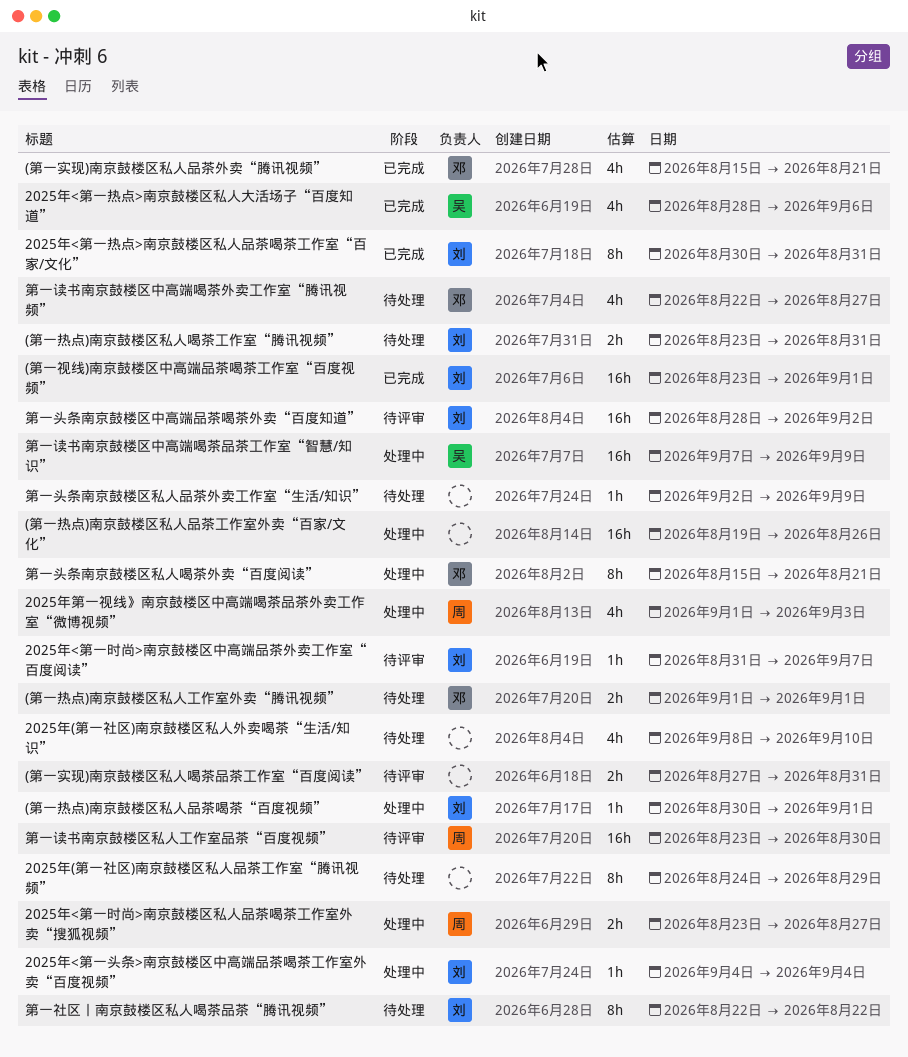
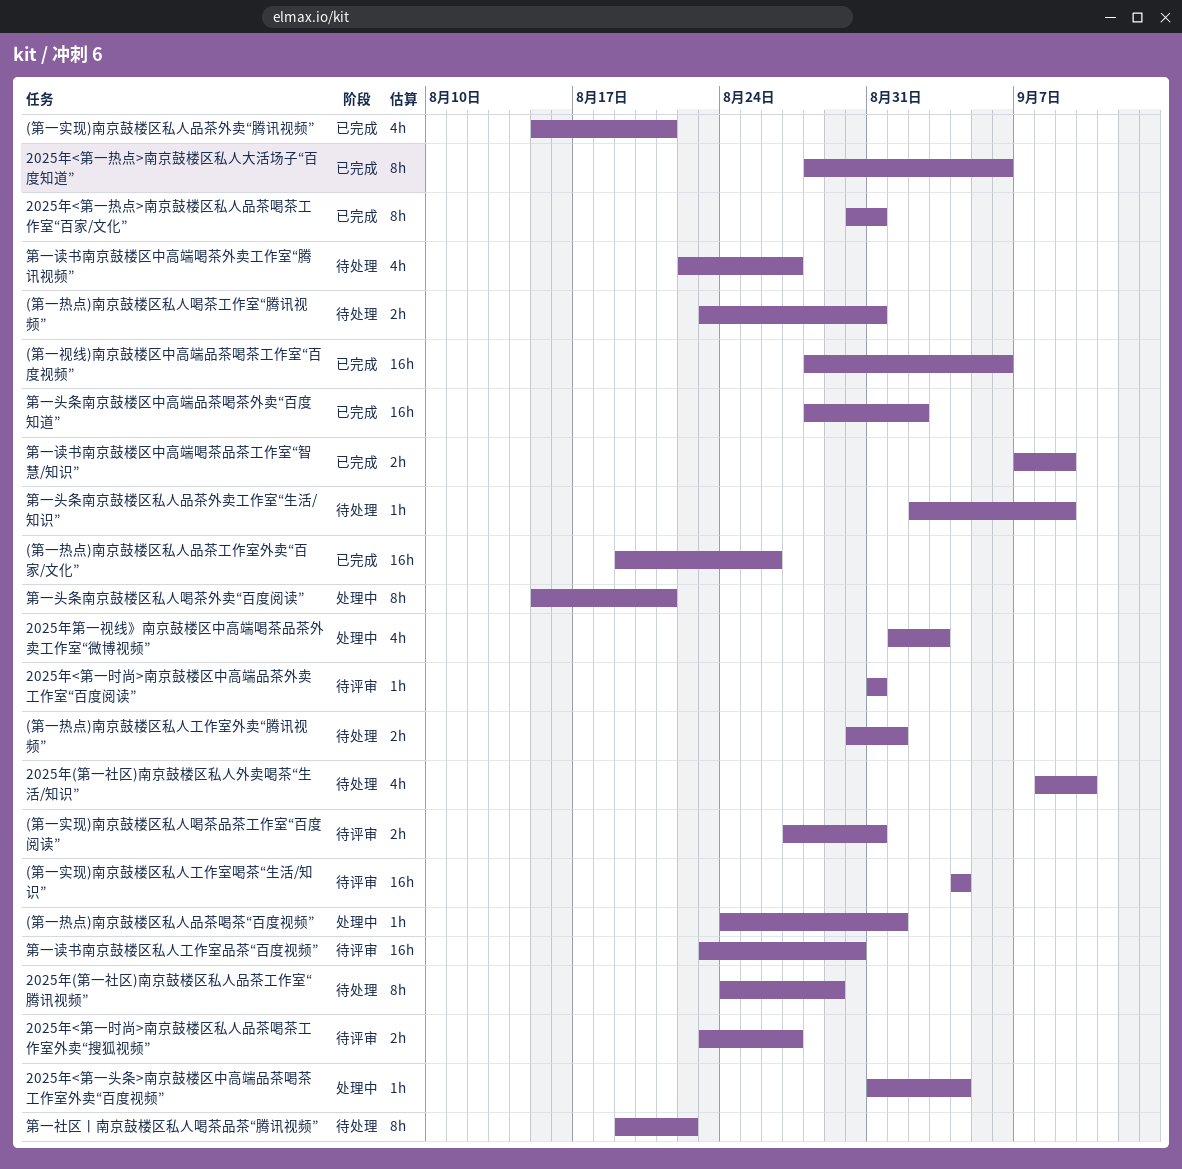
(第一实现)南京鼓楼区私人工作室喝茶“生活/知识”: none -> present
(第一热点)南京鼓楼区私人品茶喝茶“百度视频”, start: Aug 30 -> Aug 24
(第一热点)南京鼓楼区私人品茶工作室外卖“百家/文化”, status: 处理中 -> 已完成
(第一热点)南京鼓楼区私人工作室外卖“腾讯视频”, start: Sep 1 -> Aug 30
(第一视线)南京鼓楼区中高端品茶喝茶工作室“百度视频”, start: Aug 23 -> Aug 28
(第一视线)南京鼓楼区中高端品茶喝茶工作室“百度视频”, due: Sep 1 -> Sep 6
2025年<第一头条>南京鼓楼区中高端品茶喝茶工作室外卖“百度视频”, start: Sep 4 -> Aug 31
2025年<第一时尚>南京鼓楼区中高端品茶外卖工作室“百度阅读”, due: Sep 7 -> Aug 31
2025年<第一时尚>南京鼓楼区私人品茶喝茶工作室外卖“搜狐视频”, status: 处理中 -> 待评审
2025年<第一热点>南京鼓楼区私人大活场子“百度知道”, estimate: 4h -> 8h
第一头条南京鼓楼区中高端品茶喝茶外卖“百度知道”, status: 待评审 -> 已完成
第一社区丨南京鼓楼区私人喝茶品茶“腾讯视频”, start: Aug 22 -> Aug 19
第一读书南京鼓楼区中高端喝茶品茶工作室“智慧/知识”, status: 处理中 -> 已完成
第一读书南京鼓楼区中高端喝茶品茶工作室“智慧/知识”, estimate: 16h -> 2h

